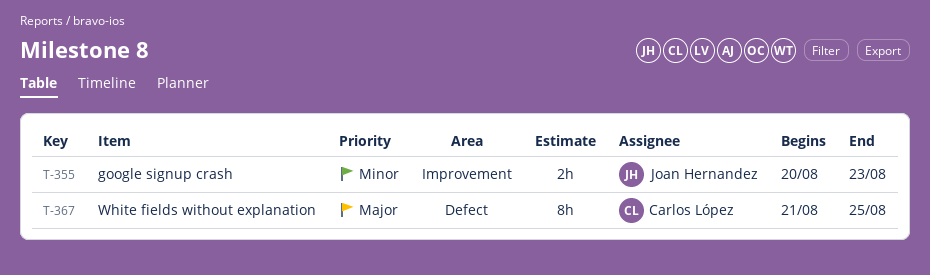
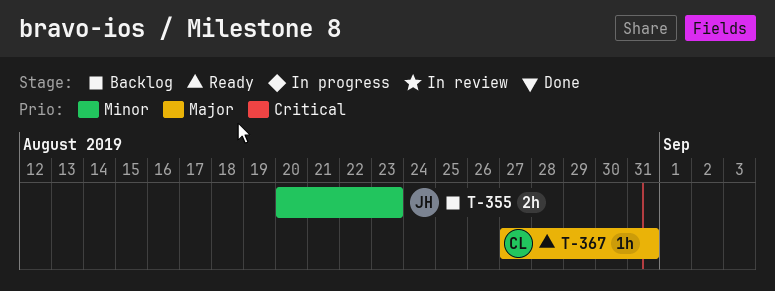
T-367, estimate: 8h -> 1h
T-367, start: Aug 21 -> Aug 27
T-367, due: Aug 25 -> Aug 31

